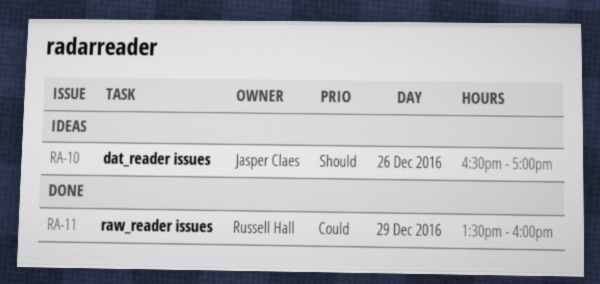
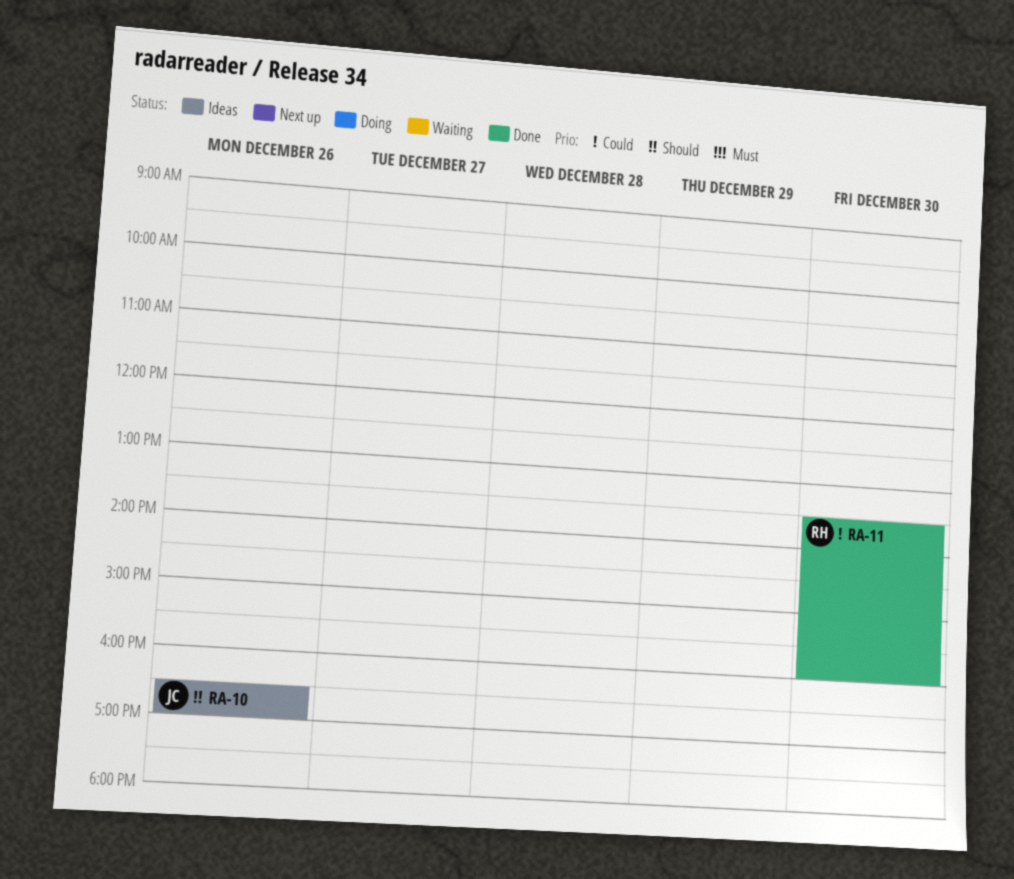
RA-11, day: Dec 29 -> Dec 30

